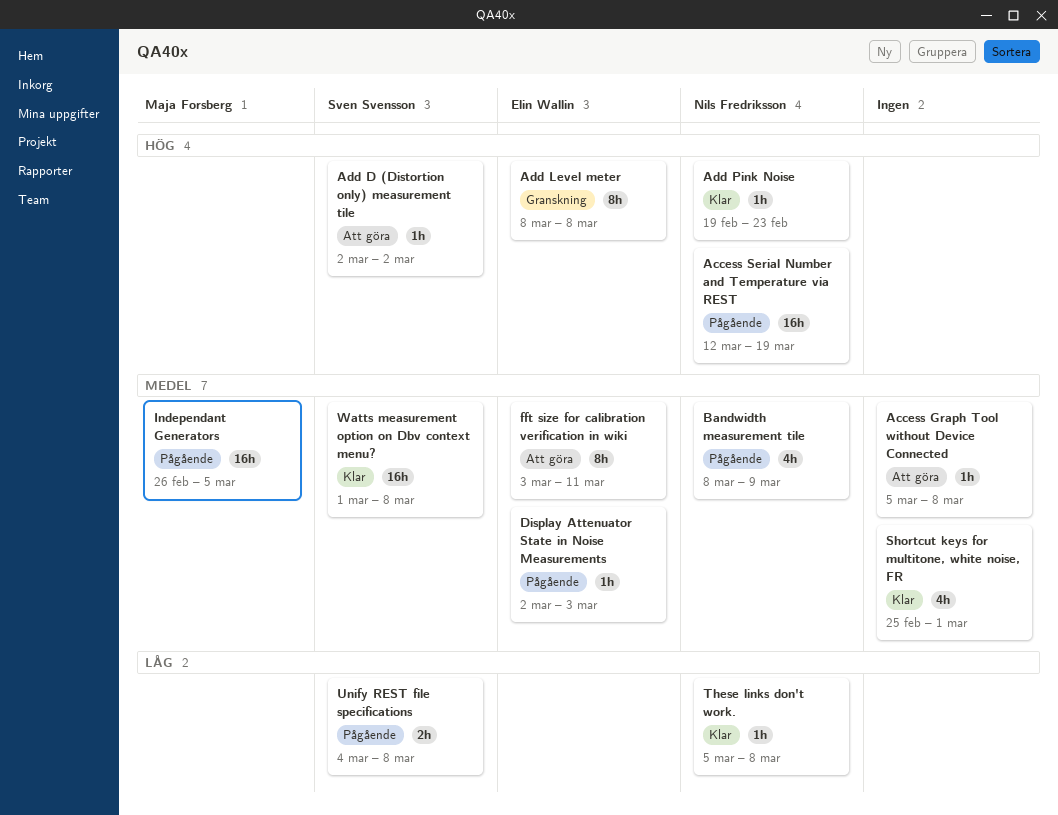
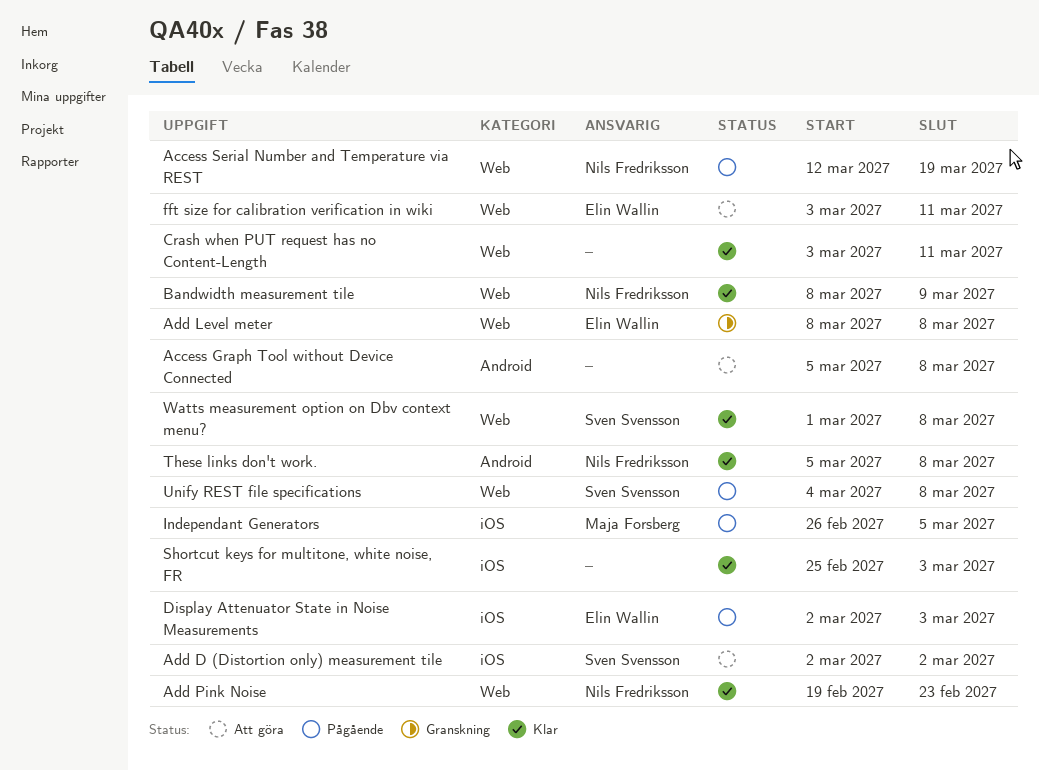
Bandwidth measurement tile, status: Pågående -> Klar
Crash when PUT request has no Content-Length: none -> present
Shortcut keys for multitone, white noise, FR, due: Mar 1 -> Mar 3

